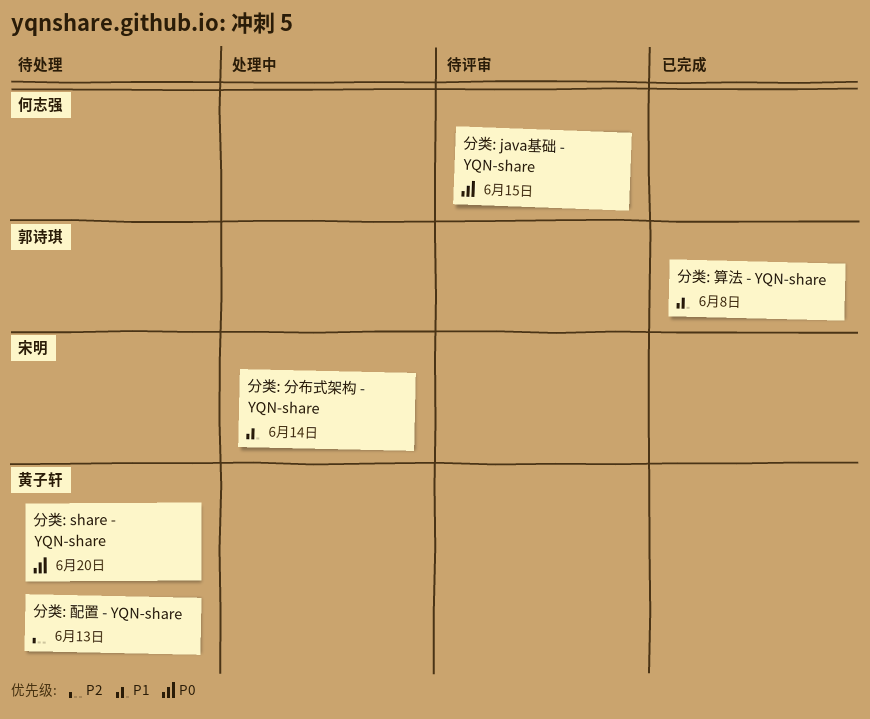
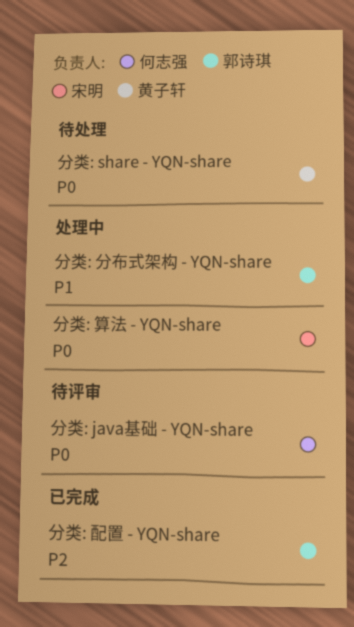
分类: 分布式架构 - YQN-share, owner: 宋明 -> 郭诗琪
分类: 算法 - YQN-share, status: 已完成 -> 处理中
分类: 算法 - YQN-share, owner: 郭诗琪 -> 宋明
分类: 算法 - YQN-share, priority: P1 -> P0
分类: 配置 - YQN-share, status: 待处理 -> 已完成
分类: 配置 - YQN-share, owner: 黄子轩 -> 郭诗琪

